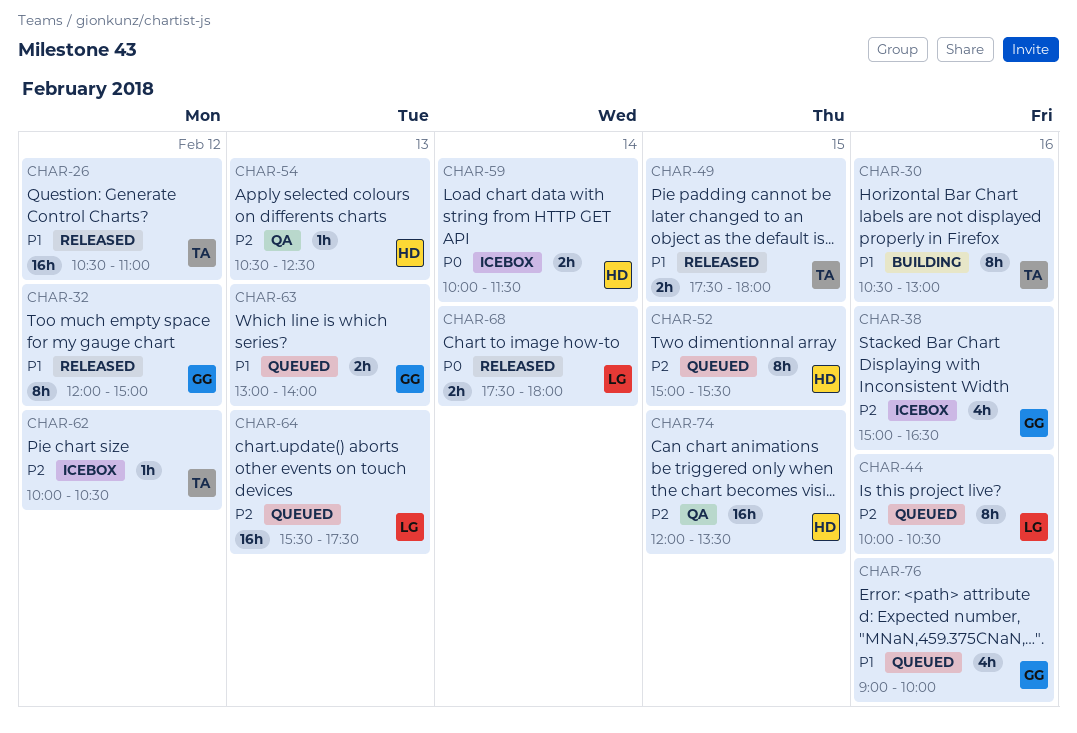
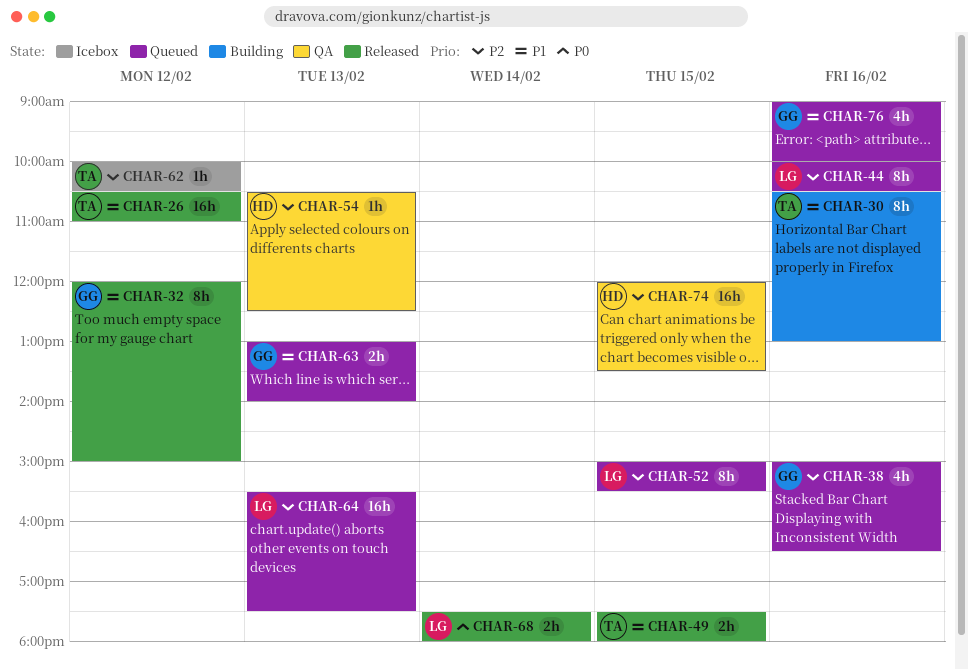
CHAR-38, status: Icebox -> Queued
CHAR-52, owner: HD -> LG
CHAR-59: present -> none

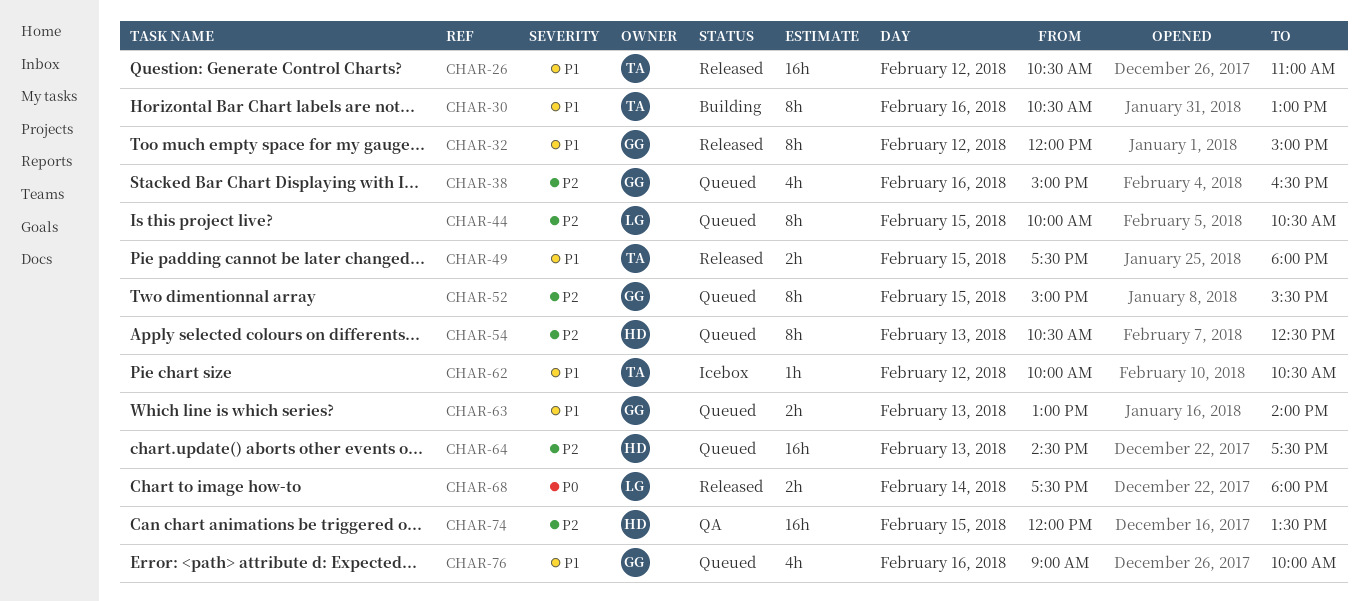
CHAR-44, day: Feb 16 -> Feb 15
CHAR-52, owner: LG -> GG
CHAR-54, status: QA -> Queued
CHAR-54, estimate: 1h -> 8h
CHAR-62, priority: P2 -> P1
CHAR-64, owner: LG -> HD
CHAR-64, begins: 15:30 -> 14:30

